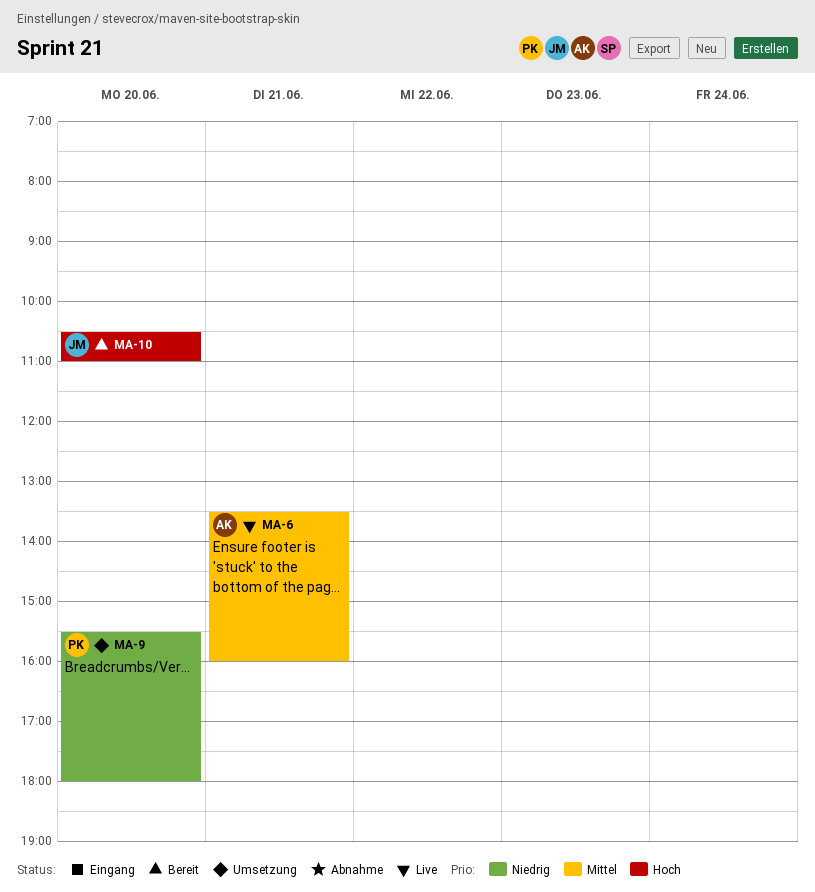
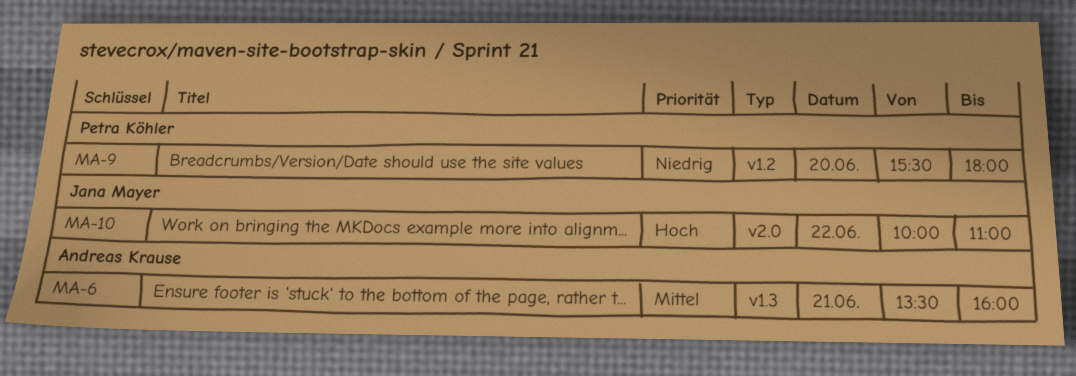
MA-10, day: Jun 20 -> Jun 22
MA-10, begins: 10:30 -> 10:00

